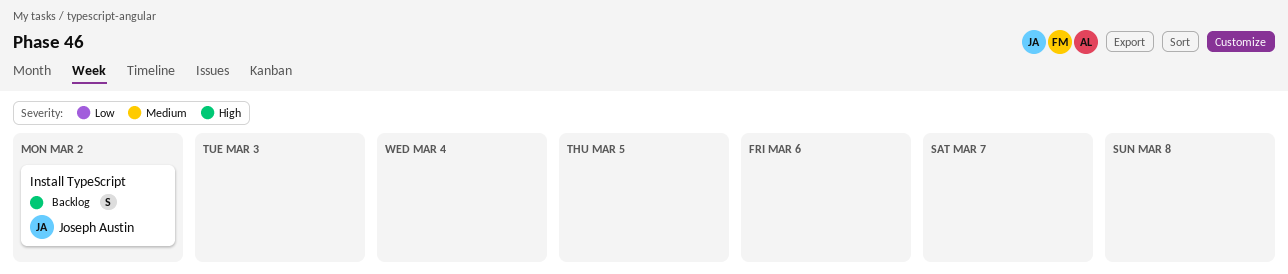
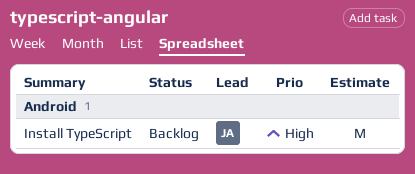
Install TypeScript, estimate: S -> M

